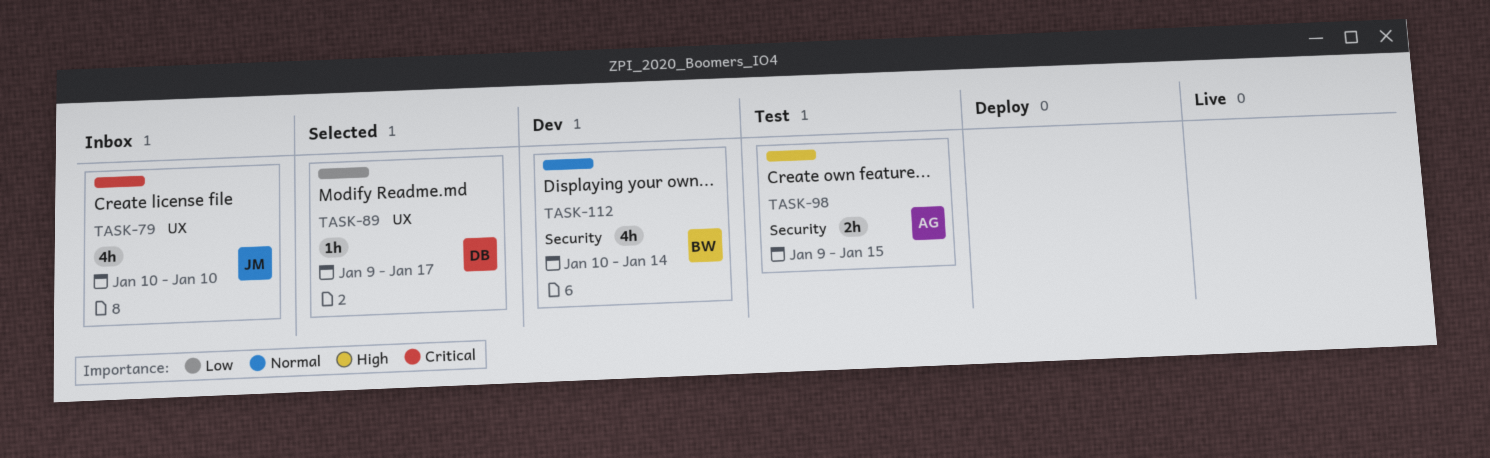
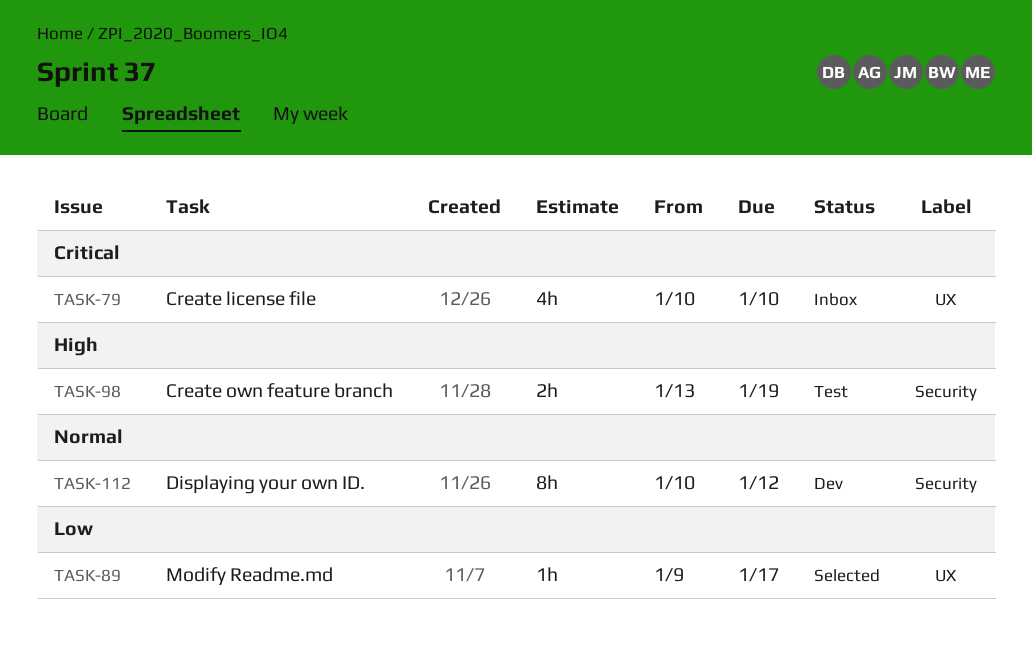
TASK-98, start: Jan 9 -> Jan 13
TASK-98, due: Jan 15 -> Jan 19
TASK-112, estimate: 4h -> 8h
TASK-112, due: Jan 14 -> Jan 12

